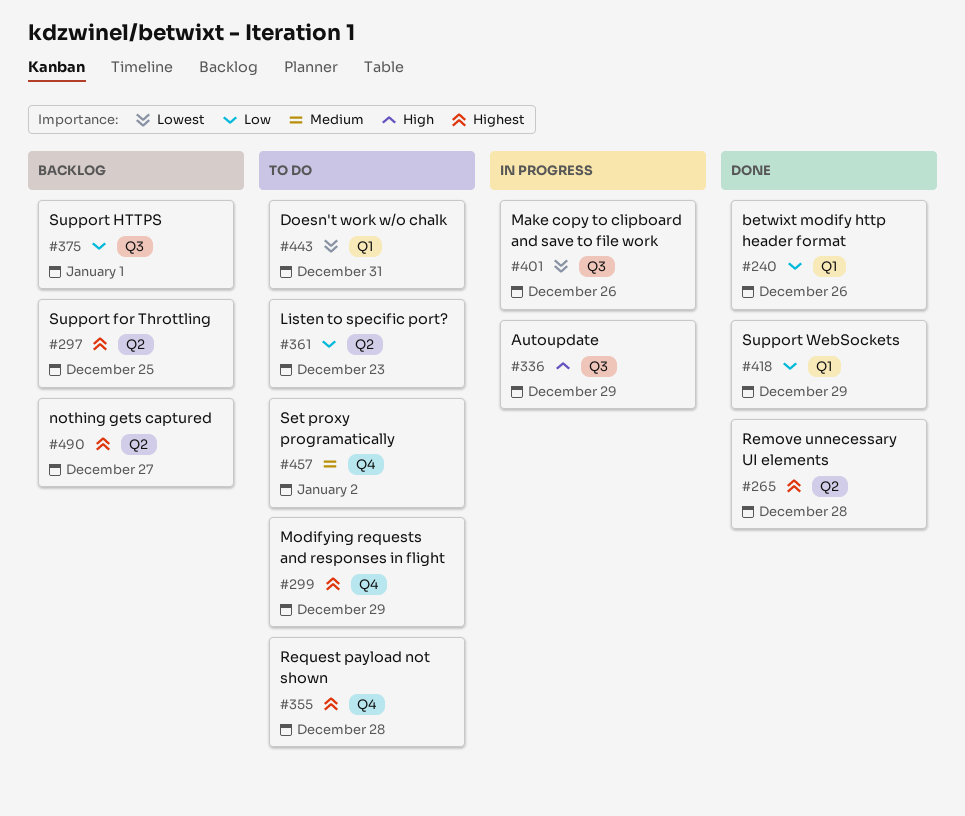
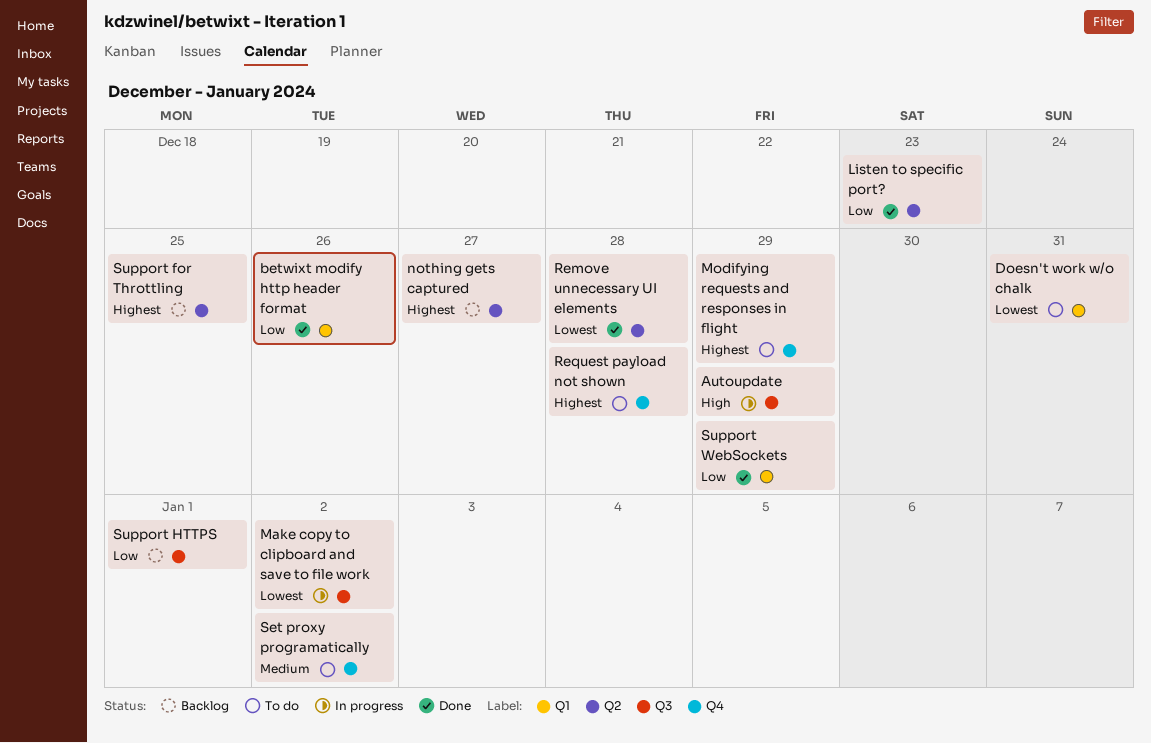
Listen to specific port?, status: To do -> Done
Make copy to clipboard and save to file work, due: Dec 26 -> Jan 2
Remove unnecessary UI elements, priority: Highest -> Lowest

